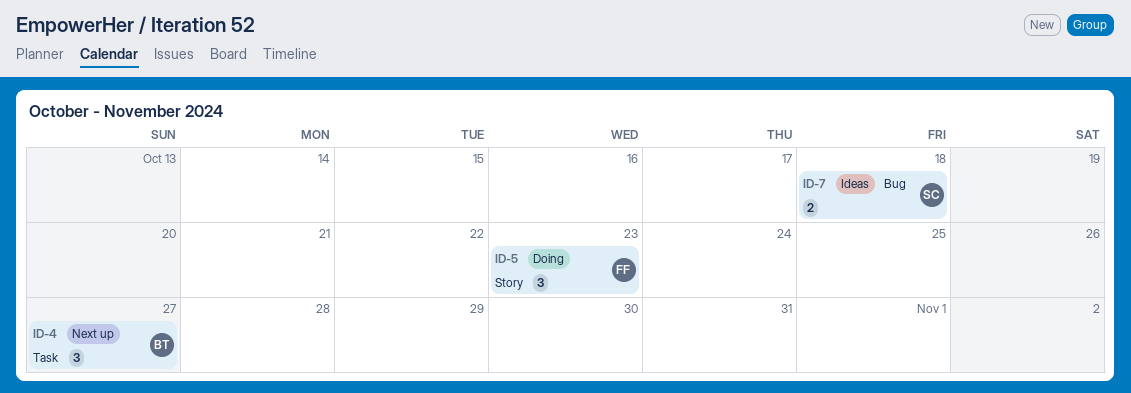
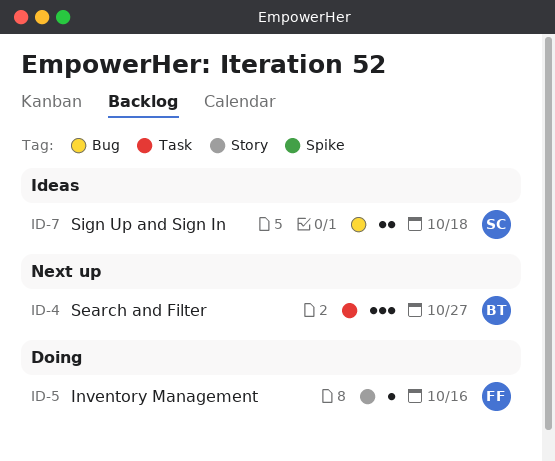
ID-5, estimate: 3 -> 1
ID-5, due: Oct 23 -> Oct 16

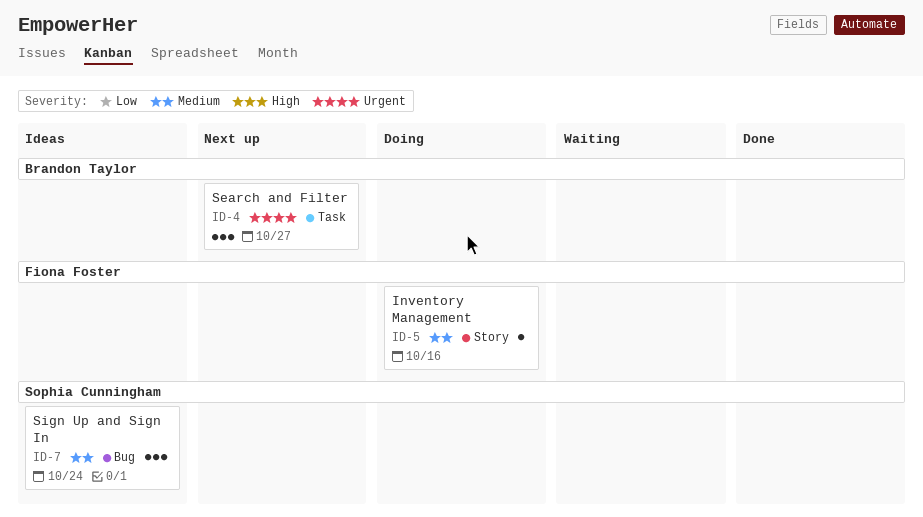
ID-7, estimate: 2 -> 3
ID-7, due: Oct 18 -> Oct 24

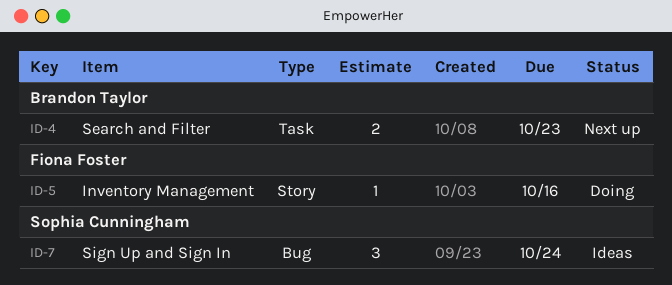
ID-4, estimate: 3 -> 2
ID-4, due: Oct 27 -> Oct 23

